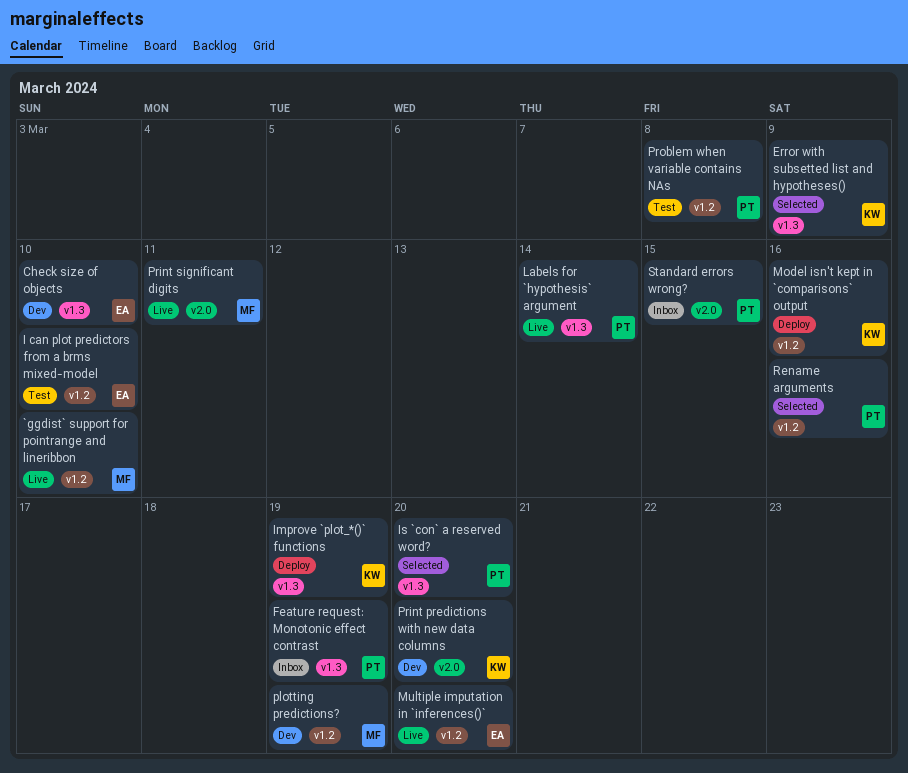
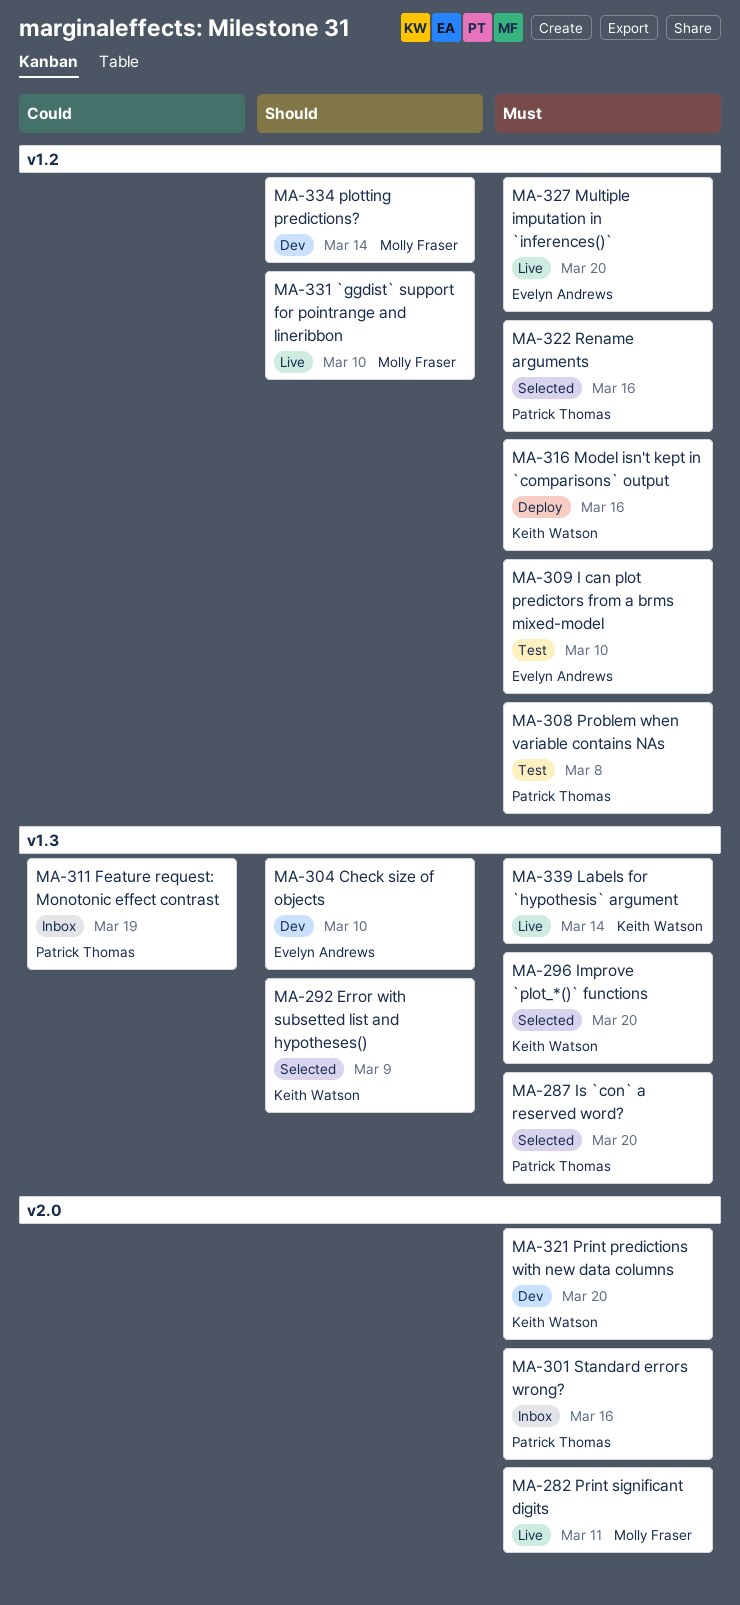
Improve `plot_*()` functions, status: Deploy -> Selected
Improve `plot_*()` functions, due: Mar 19 -> Mar 20
Labels for `hypothesis` argument, owner: Patrick Thomas -> Keith Watson
plotting predictions?, due: Mar 19 -> Mar 14
Standard errors wrong?, due: Mar 15 -> Mar 16

